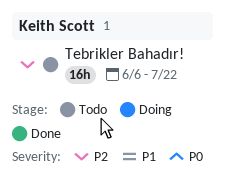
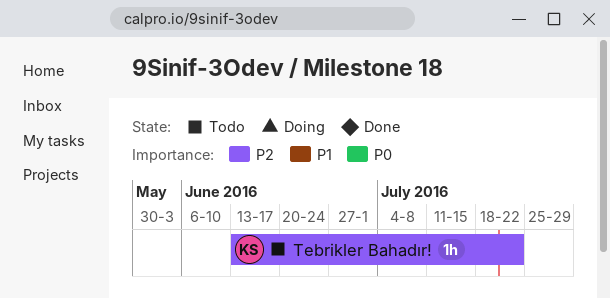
Tebrikler Bahadır!, estimate: 16h -> 1h
Tebrikler Bahadır!, start: Jun 6 -> Jun 13

